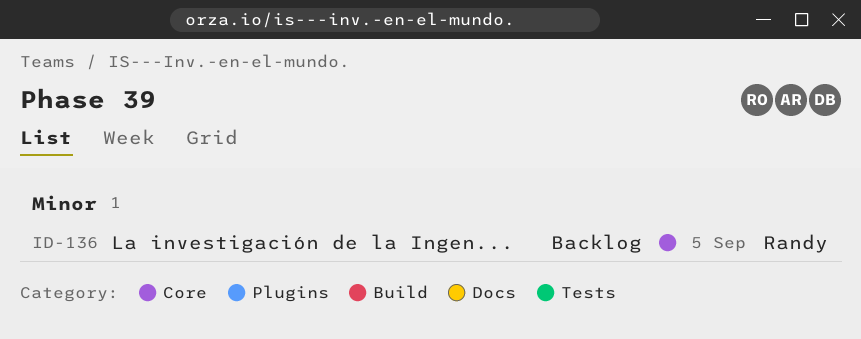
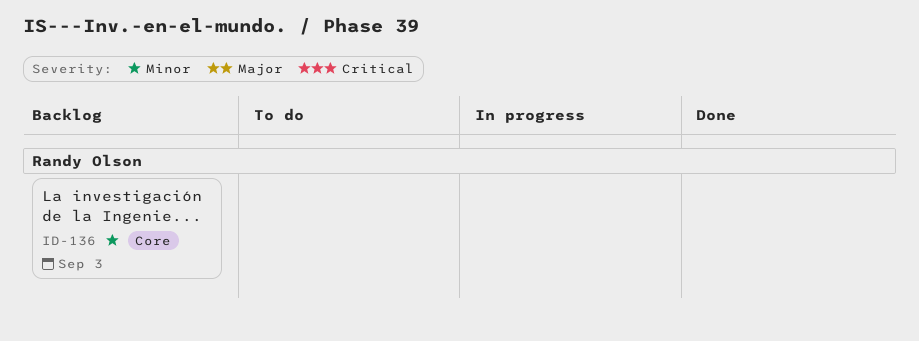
ID-136, due: Sep 5 -> Sep 3

